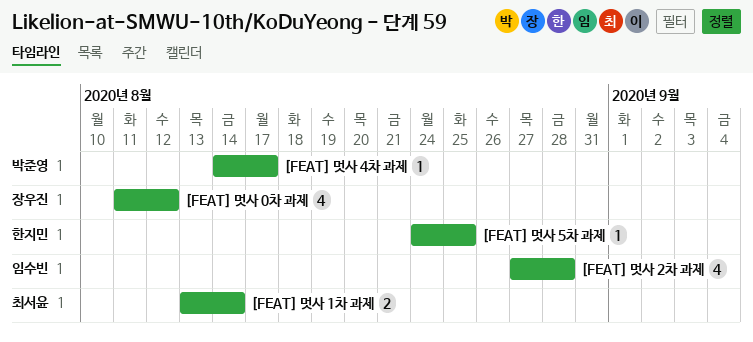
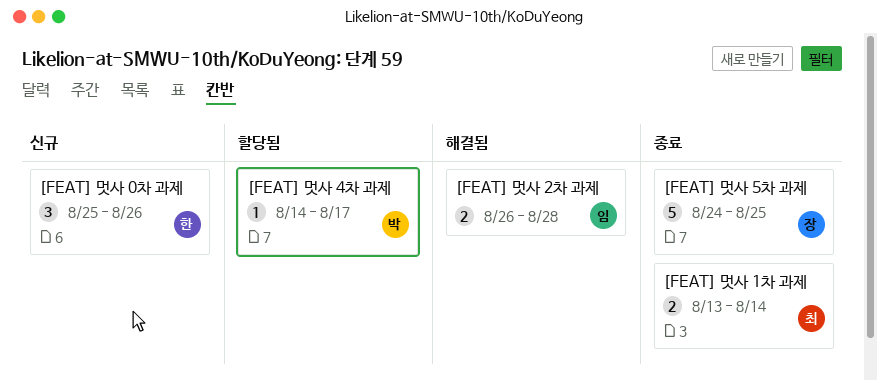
[FEAT] 멋사 0차 과제, owner: 장우진 -> 한지민
[FEAT] 멋사 0차 과제, estimate: 4 -> 3
[FEAT] 멋사 0차 과제, start: Aug 11 -> Aug 25
[FEAT] 멋사 0차 과제, due: Aug 12 -> Aug 26
[FEAT] 멋사 2차 과제, estimate: 4 -> 2
[FEAT] 멋사 2차 과제, start: Aug 27 -> Aug 26
[FEAT] 멋사 5차 과제, owner: 한지민 -> 장우진
[FEAT] 멋사 5차 과제, estimate: 1 -> 5

